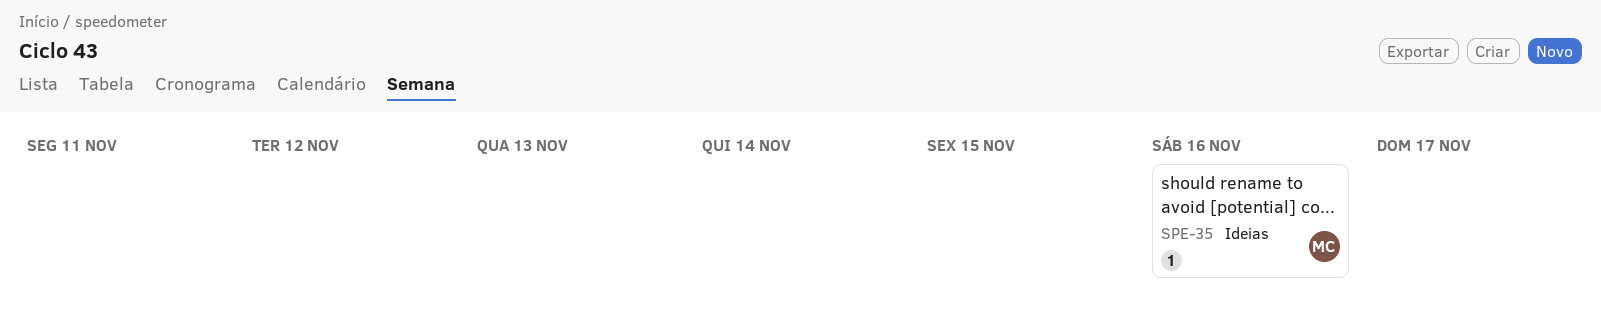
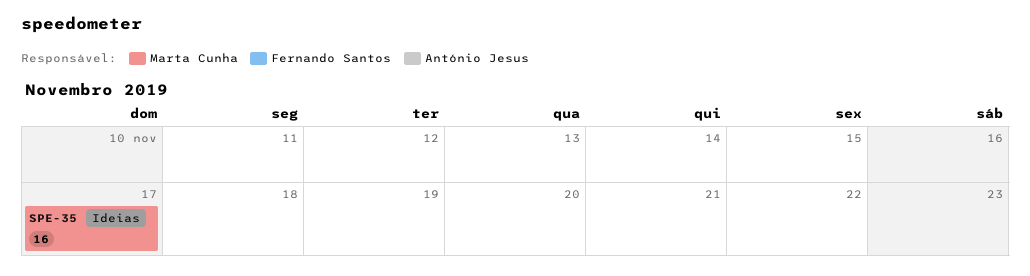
SPE-35, estimate: 1 -> 16
SPE-35, due: Nov 16 -> Nov 17

